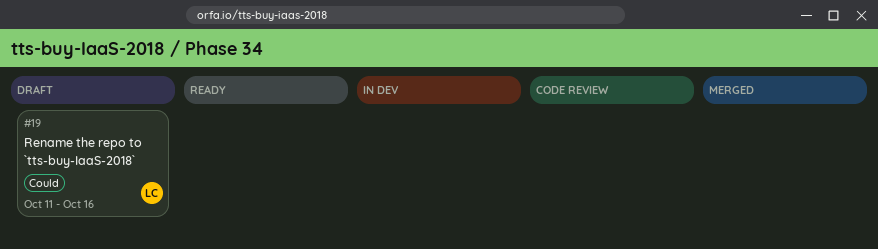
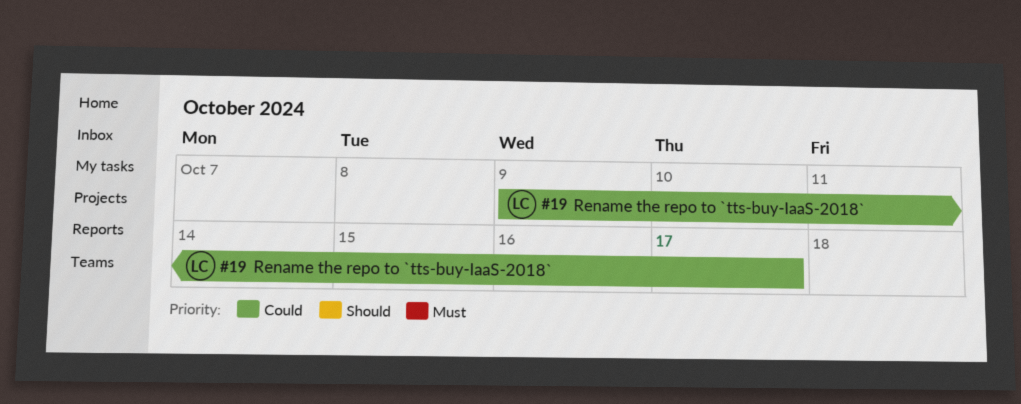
#19, start: Oct 11 -> Oct 9
#19, due: Oct 16 -> Oct 17

